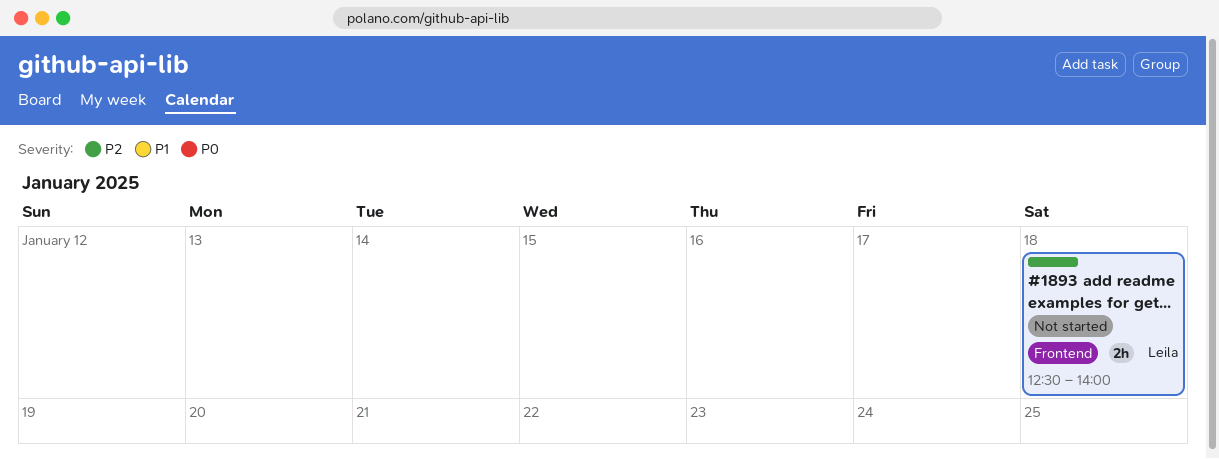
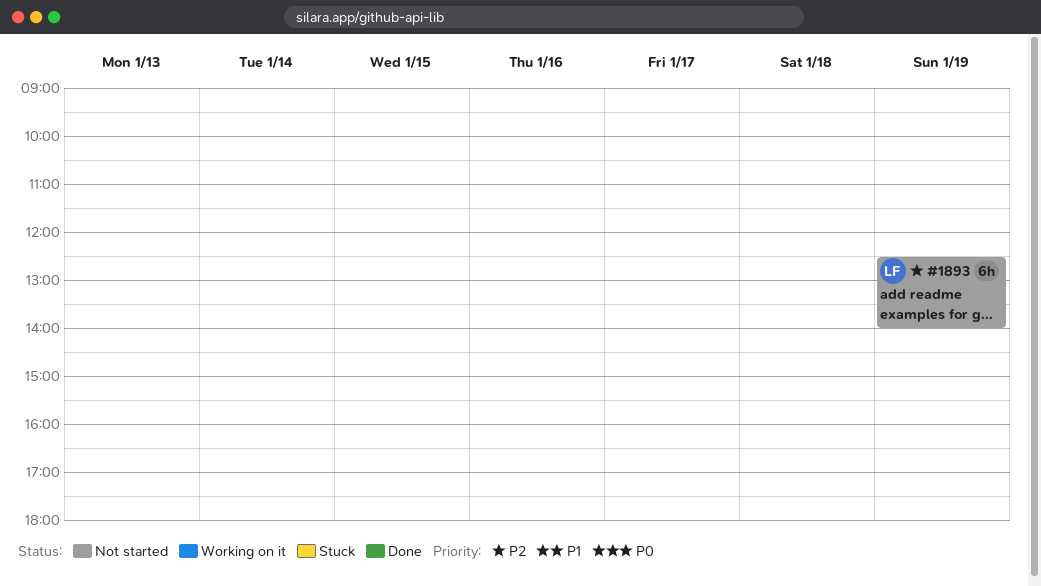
#1893, estimate: 2h -> 6h
#1893, day: Jan 18 -> Jan 19

